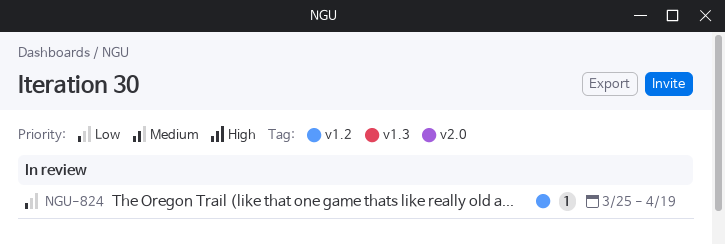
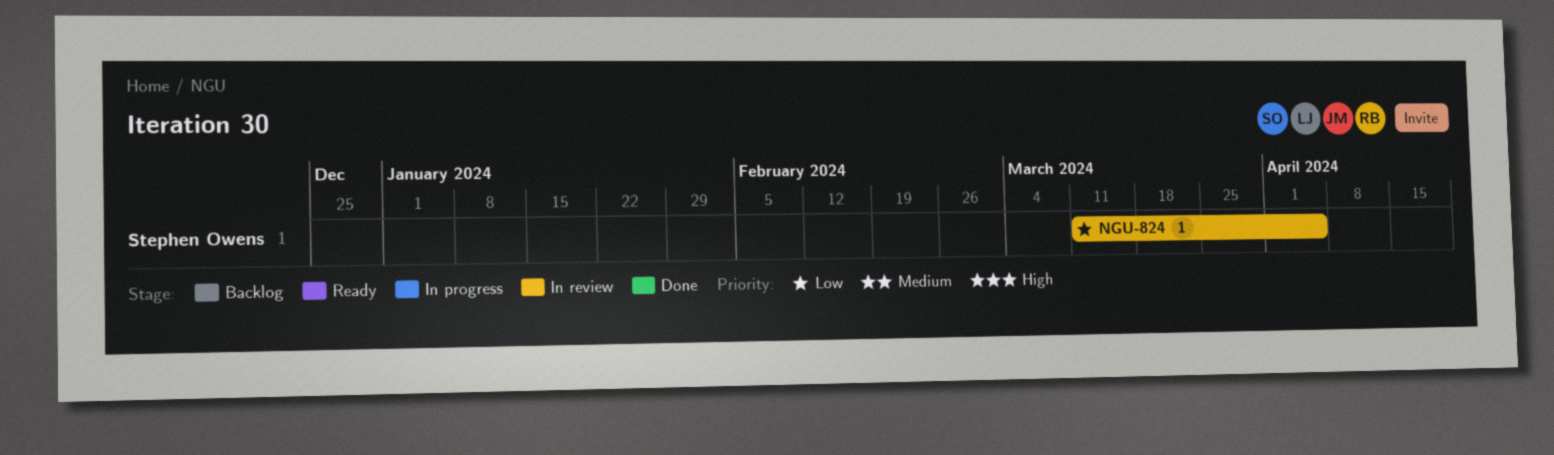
NGU-824, start: Mar 25 -> Mar 11
NGU-824, due: Apr 19 -> Apr 5

